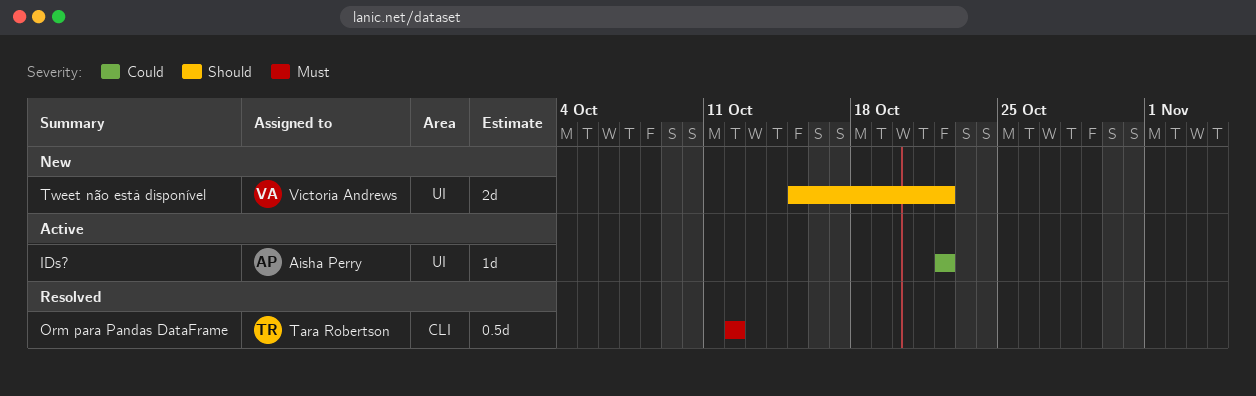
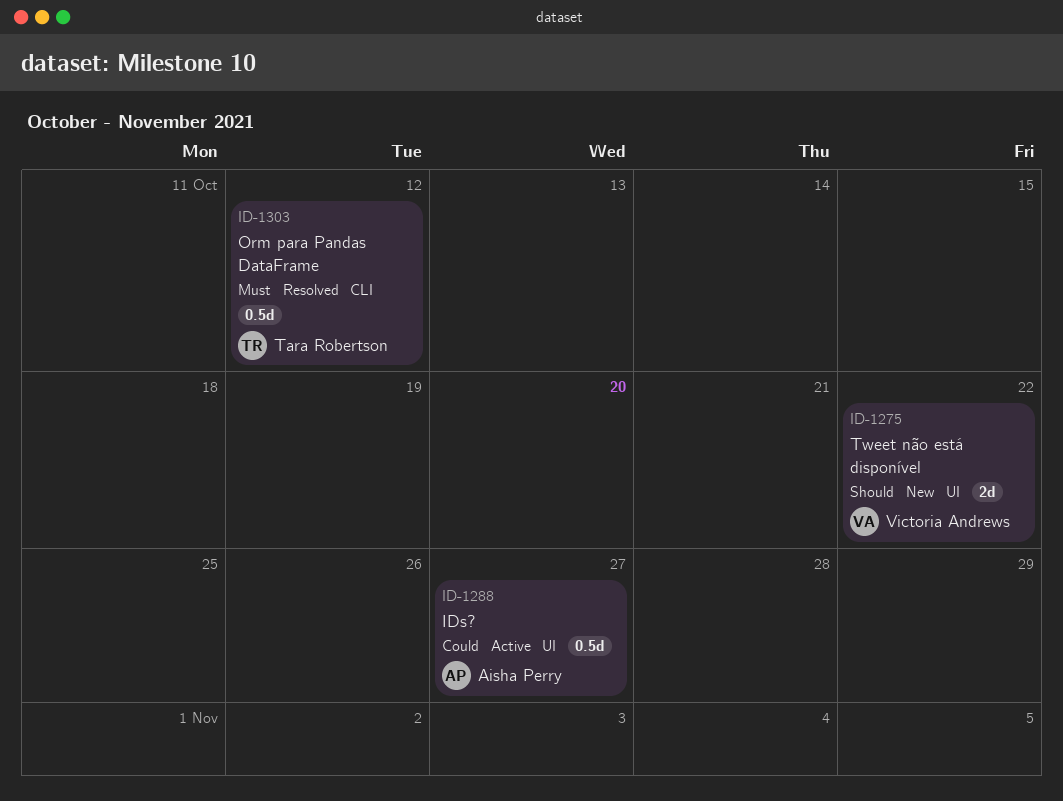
IDs?, estimate: 1d -> 0.5d
IDs?, due: Oct 22 -> Oct 27

